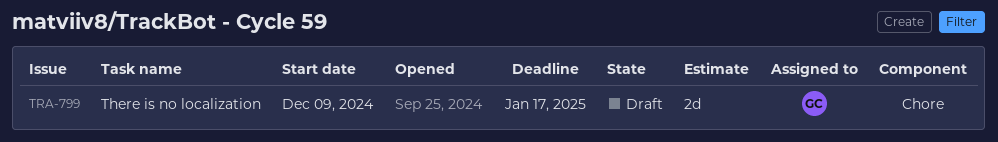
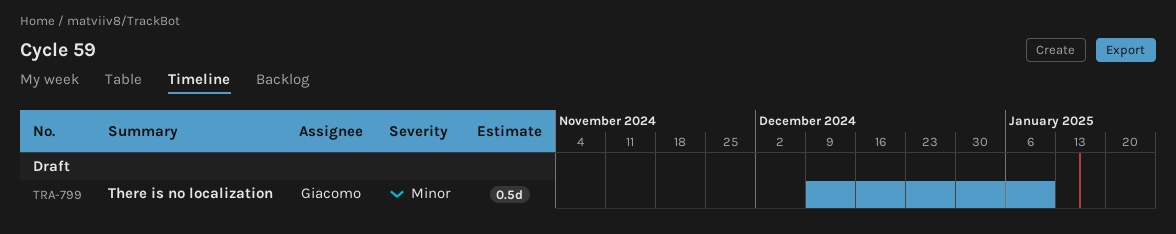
TRA-799, estimate: 2d -> 0.5d
TRA-799, due: Jan 17 -> Jan 10

